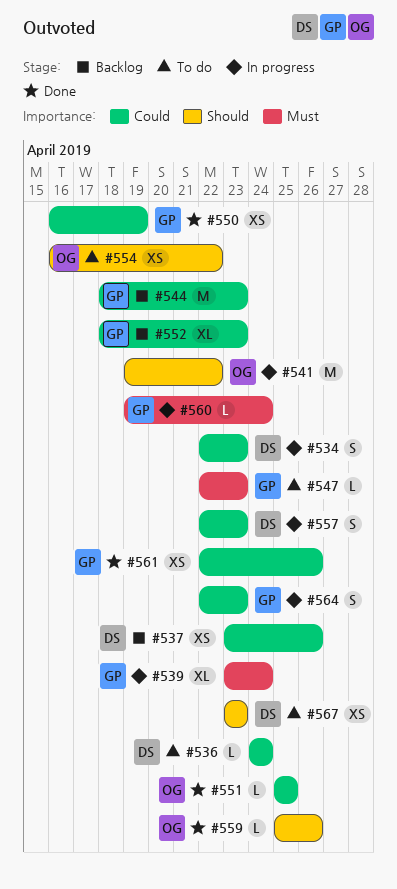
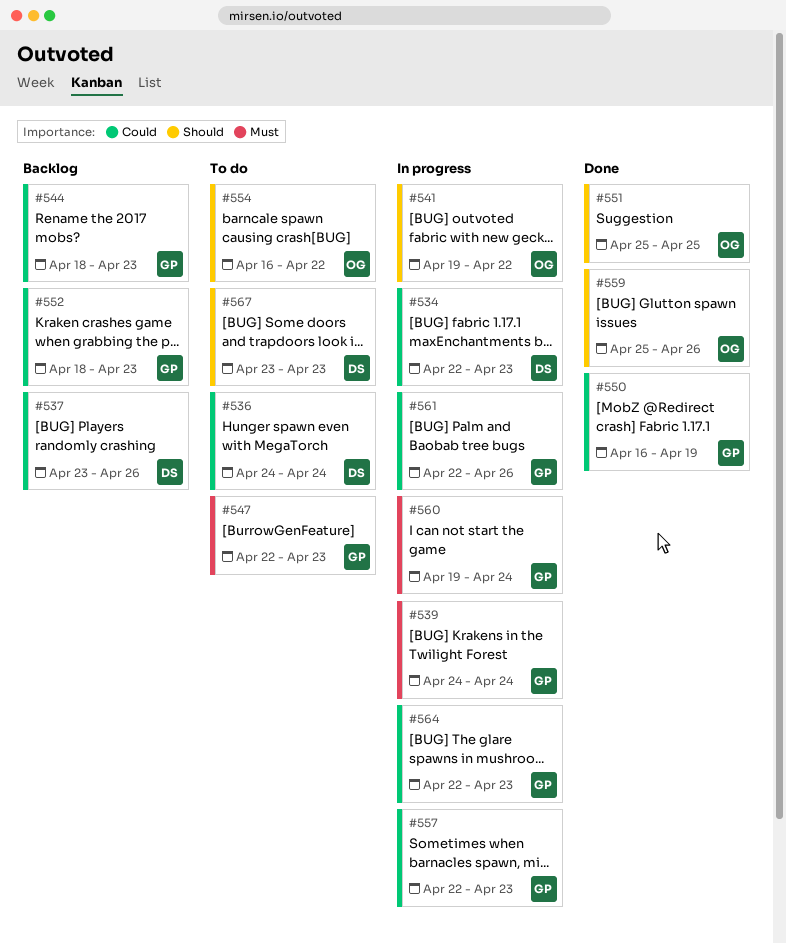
#539, start: Apr 23 -> Apr 24
#551, priority: Could -> Should
#557, owner: DS -> GP
#561, status: Done -> In progress

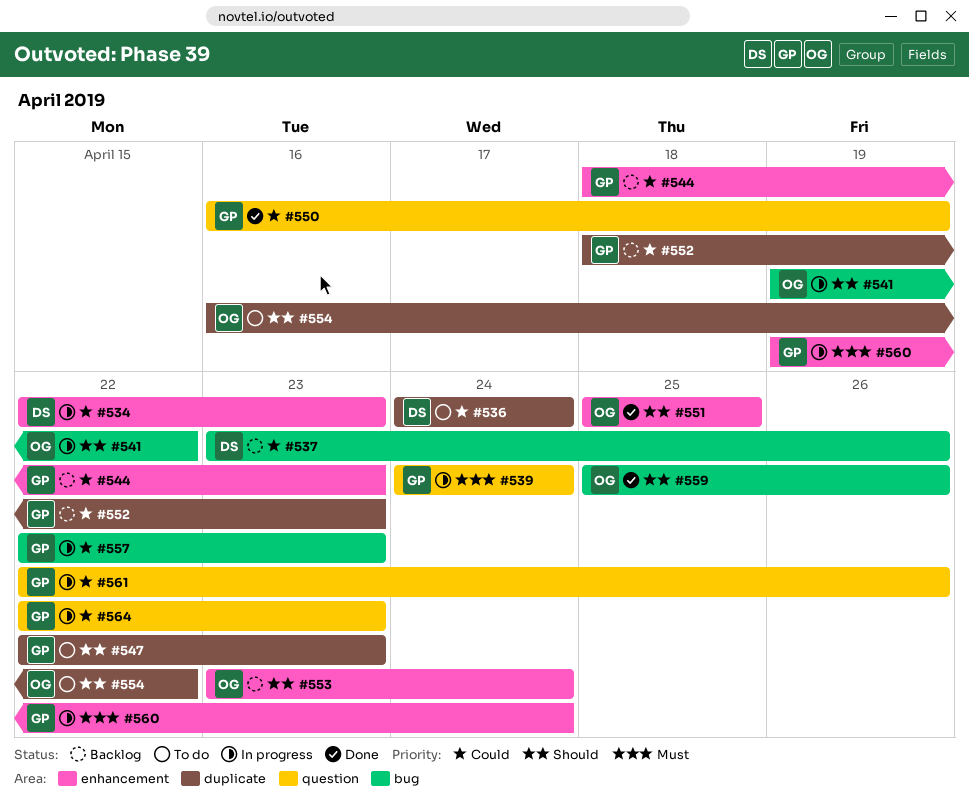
#547, priority: Must -> Should
#553: none -> present
#567: present -> none

